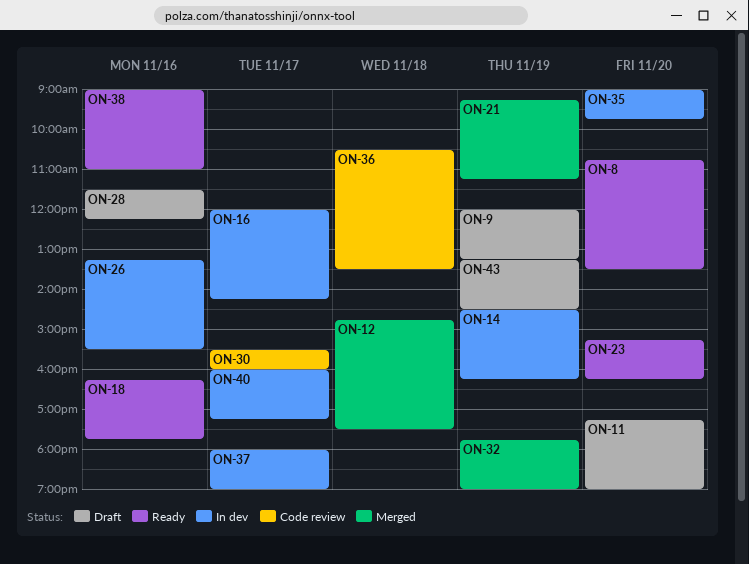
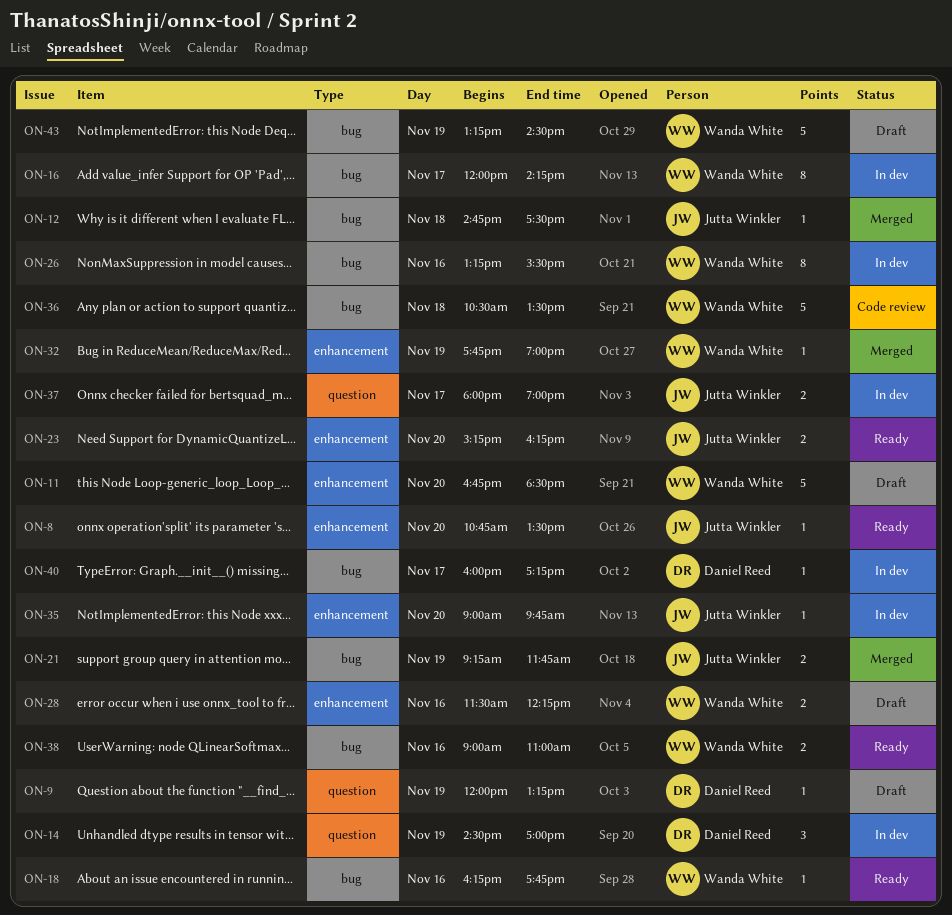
ON-11, begins: 17:15 -> 16:45
ON-11, ends: 19:00 -> 18:30
ON-14, ends: 16:15 -> 17:00
ON-21, ends: 11:15 -> 11:45
ON-30: present -> none

